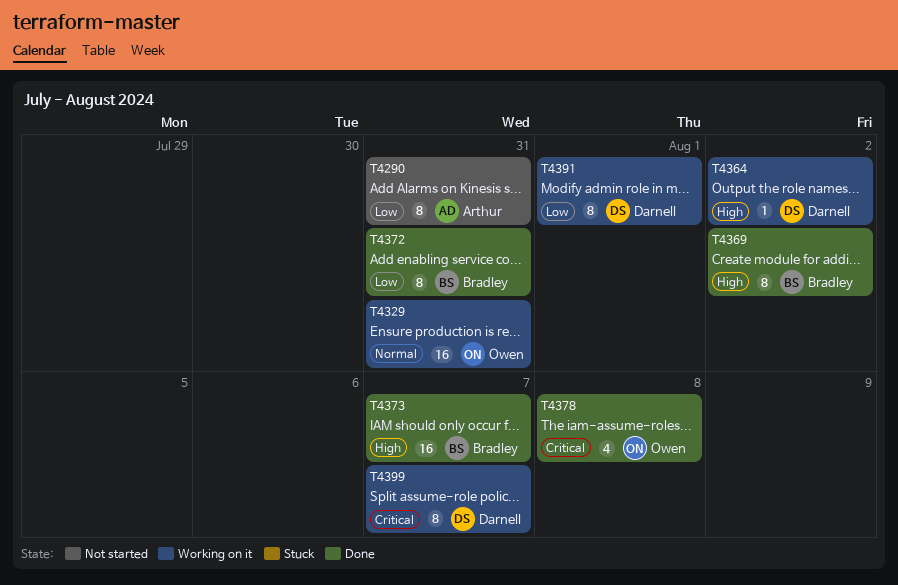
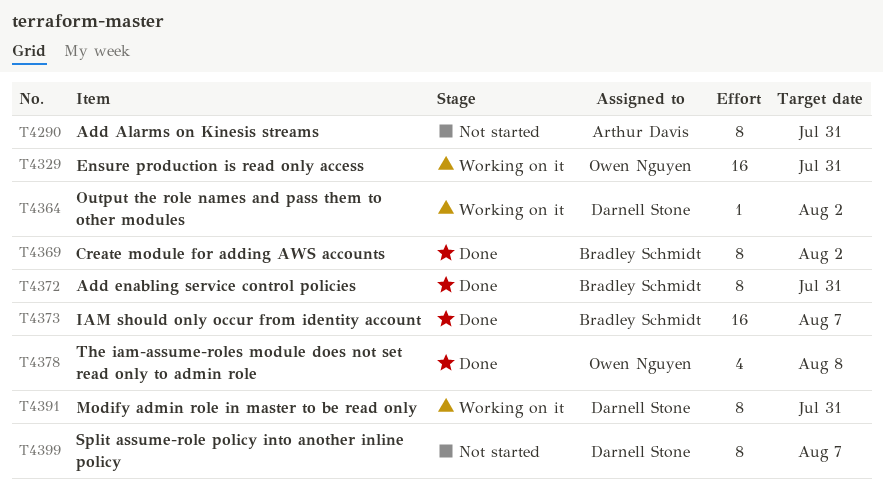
T4391, due: Aug 1 -> Jul 31
T4399, status: Working on it -> Not started

